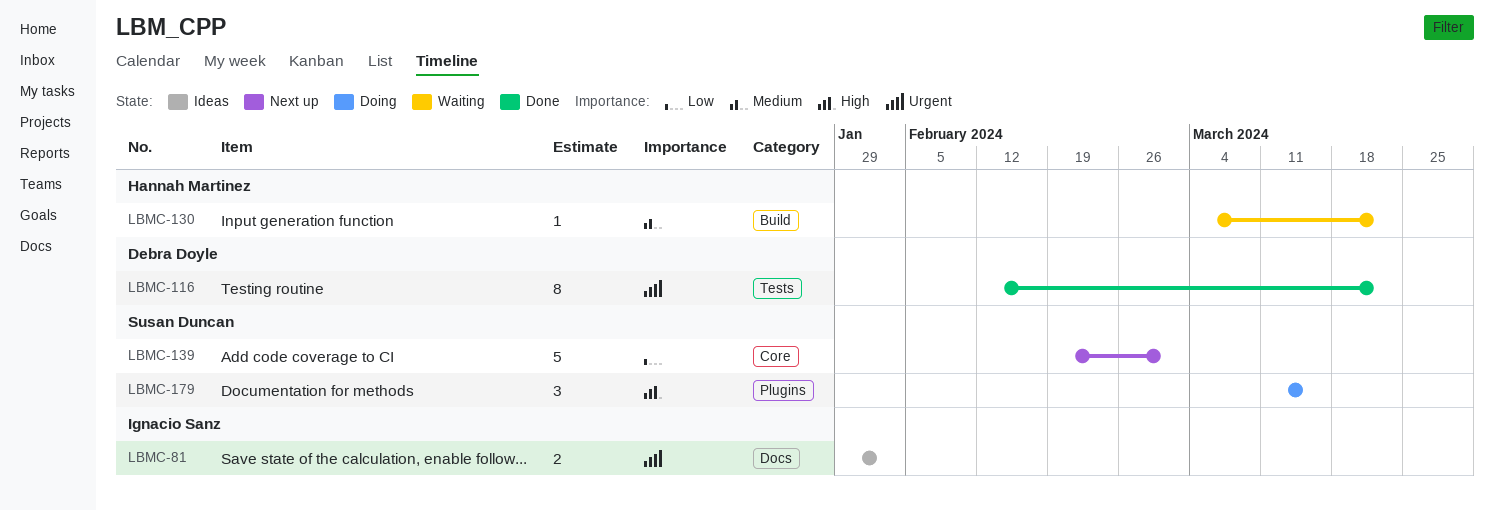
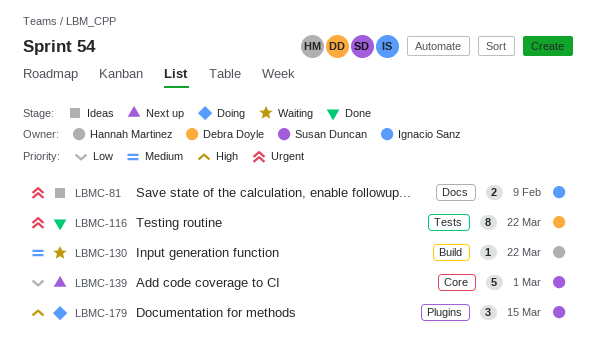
LBMC-81, due: Feb 2 -> Feb 9

